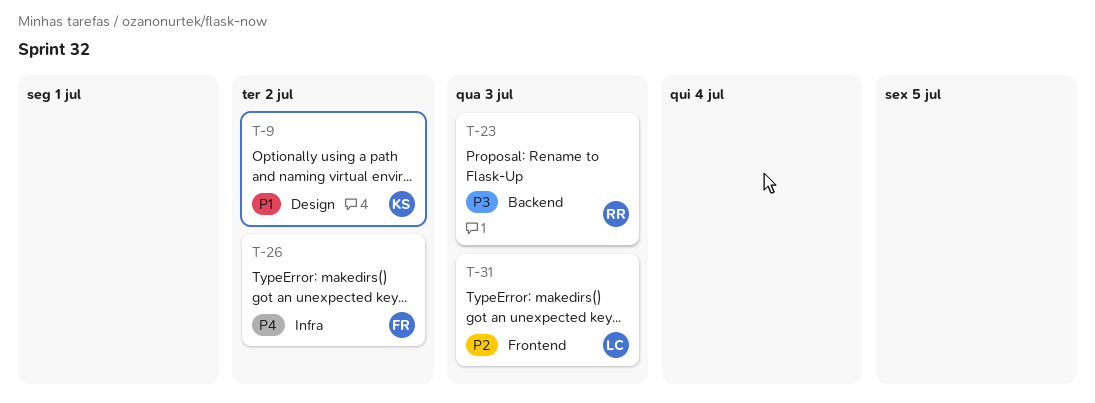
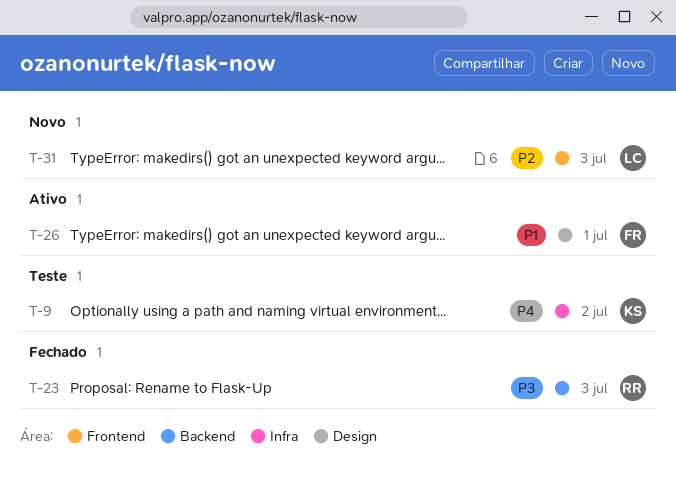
T-9, priority: P1 -> P4
T-9, label: Design -> Infra
T-26, priority: P4 -> P1
T-26, label: Infra -> Design
T-26, due: Jul 2 -> Jul 1

